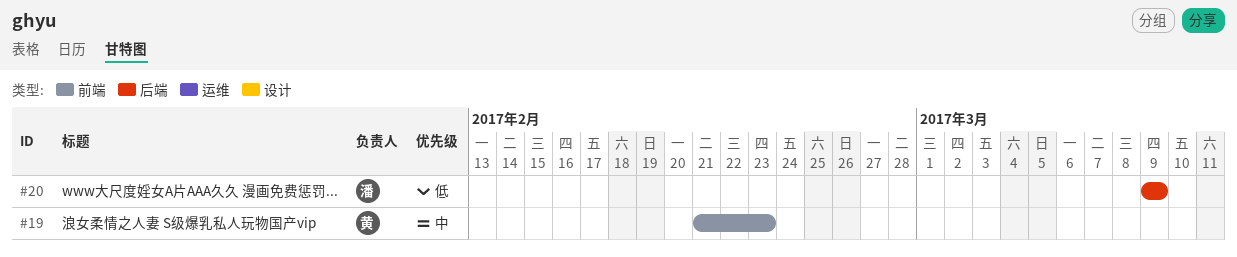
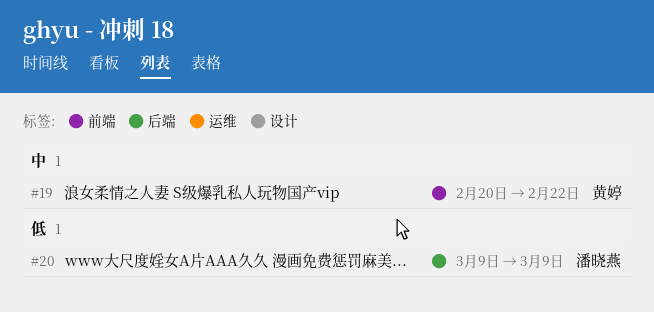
#19, start: Feb 21 -> Feb 20
#19, due: Feb 23 -> Feb 22

